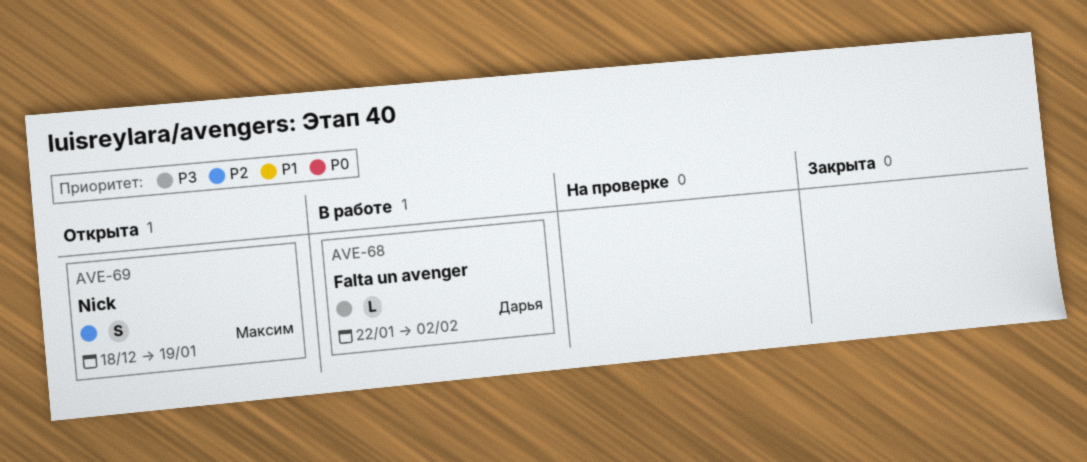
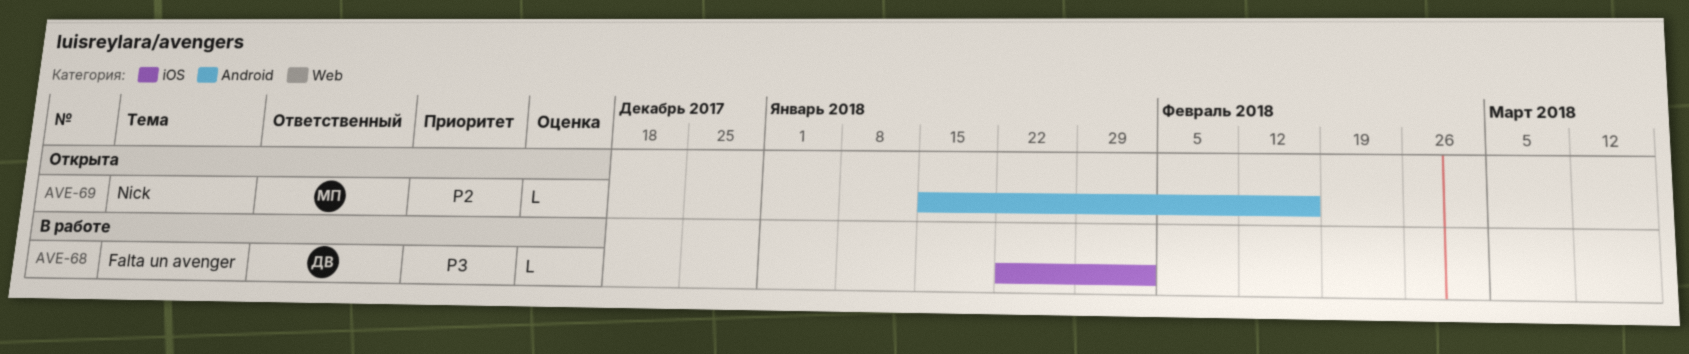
AVE-69, estimate: S -> L
AVE-69, start: Dec 18 -> Jan 15
AVE-69, due: Jan 19 -> Feb 16

